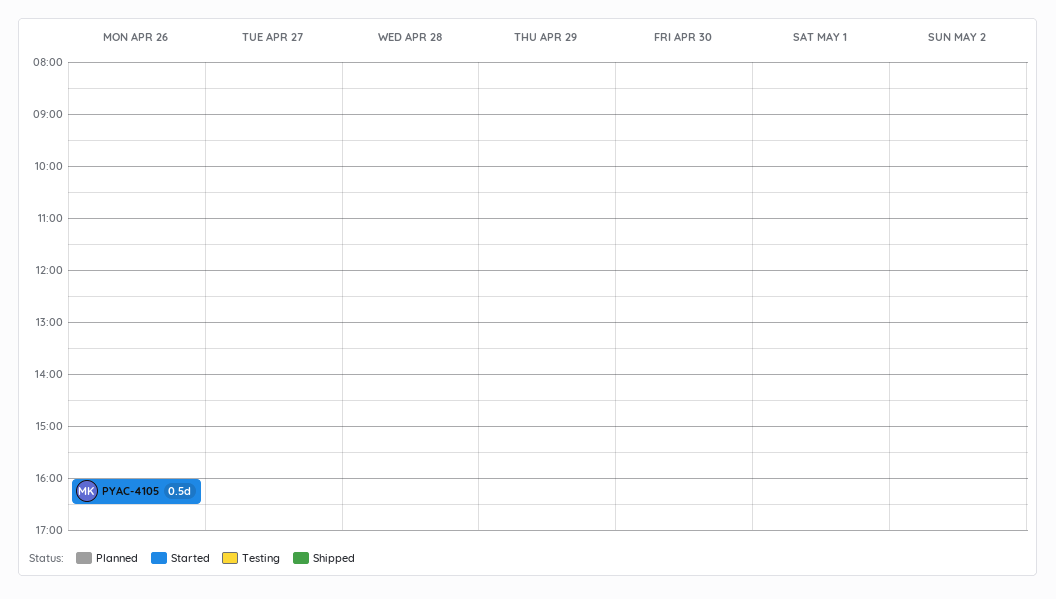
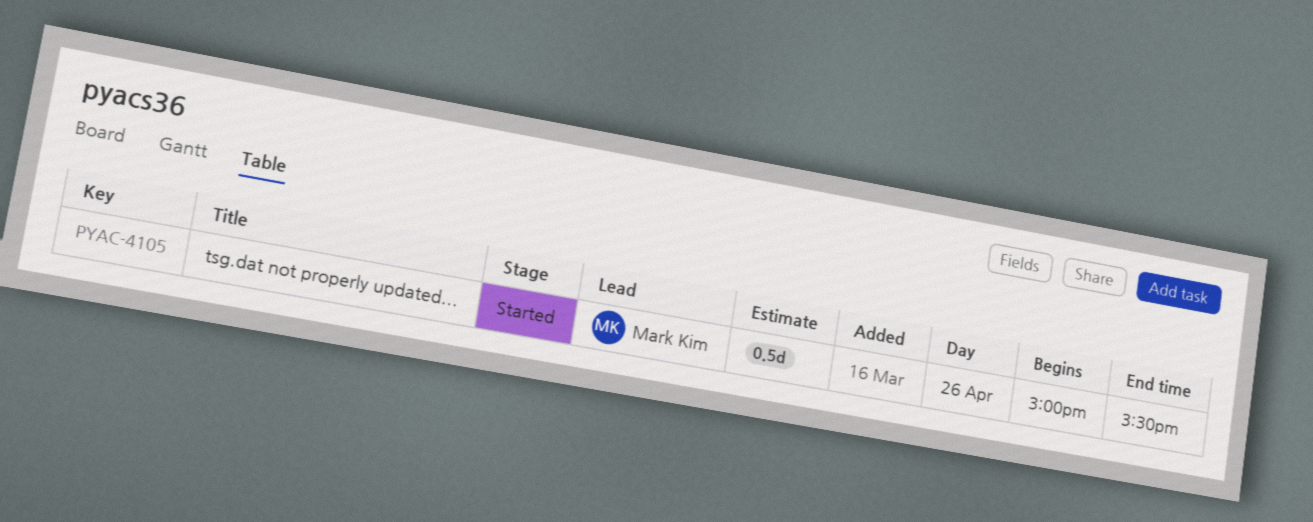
PYAC-4105, begins: 16:00 -> 15:00
PYAC-4105, ends: 16:30 -> 15:30

